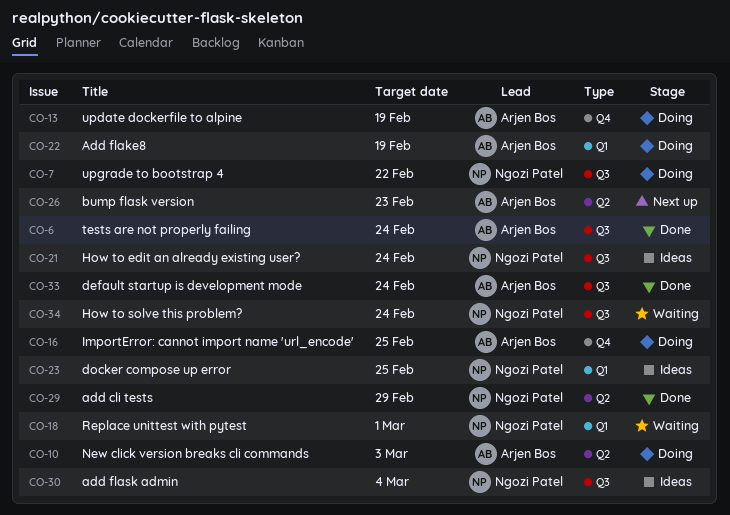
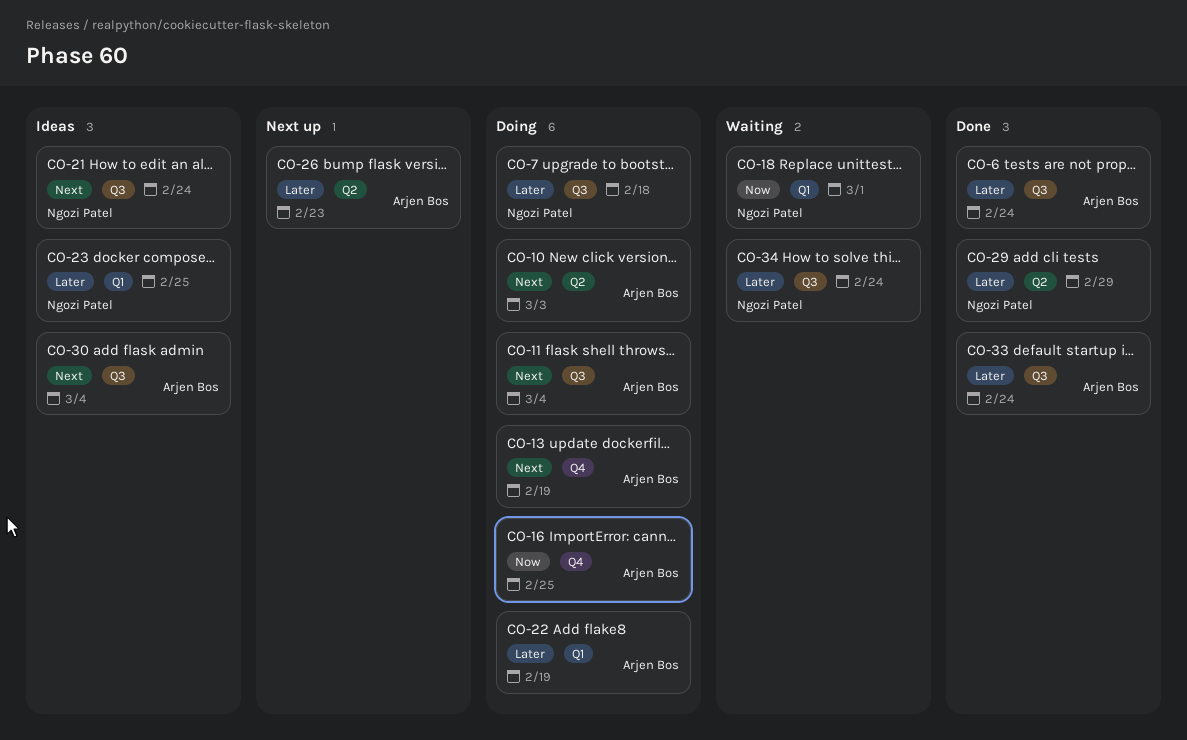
CO-7, due: Feb 22 -> Feb 18
CO-11: none -> present
CO-30, owner: Ngozi Patel -> Arjen Bos

